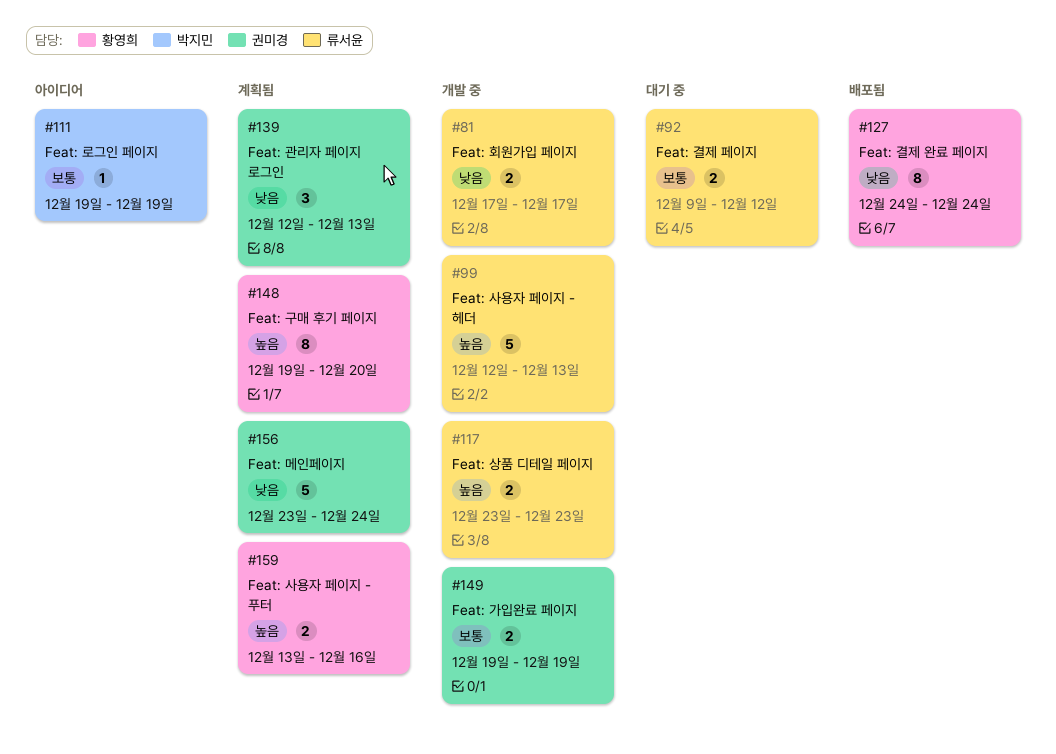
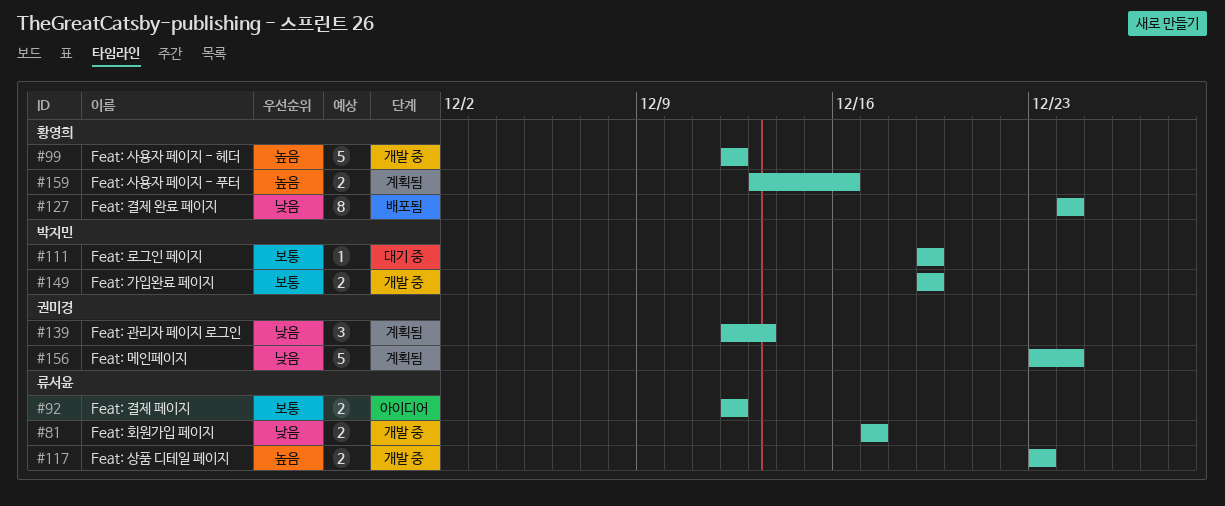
#92, status: 대기 중 -> 아이디어
#92, start: Dec 9 -> Dec 12
#99, owner: 류서윤 -> 황영희
#99, due: Dec 13 -> Dec 12
#111, status: 아이디어 -> 대기 중
#148: present -> none
#149, owner: 권미경 -> 박지민

